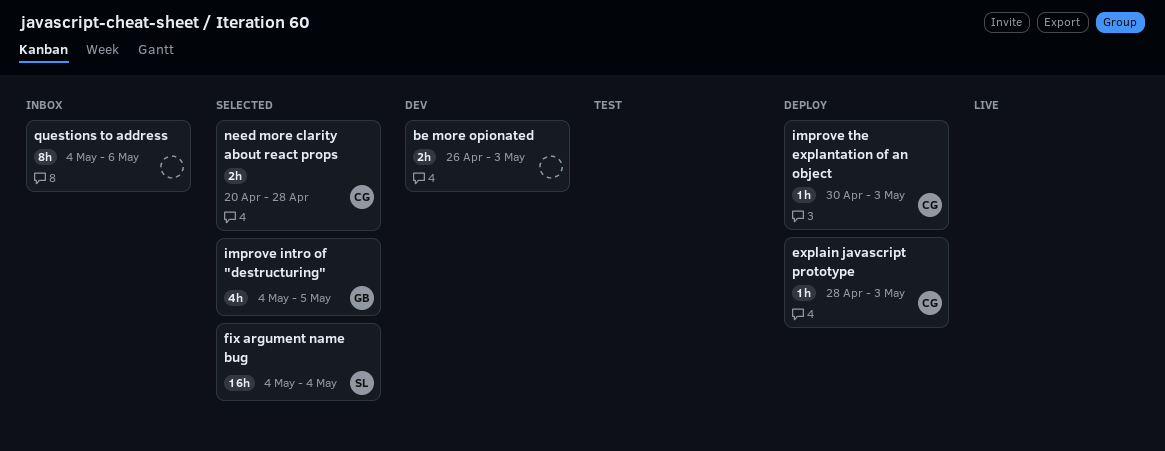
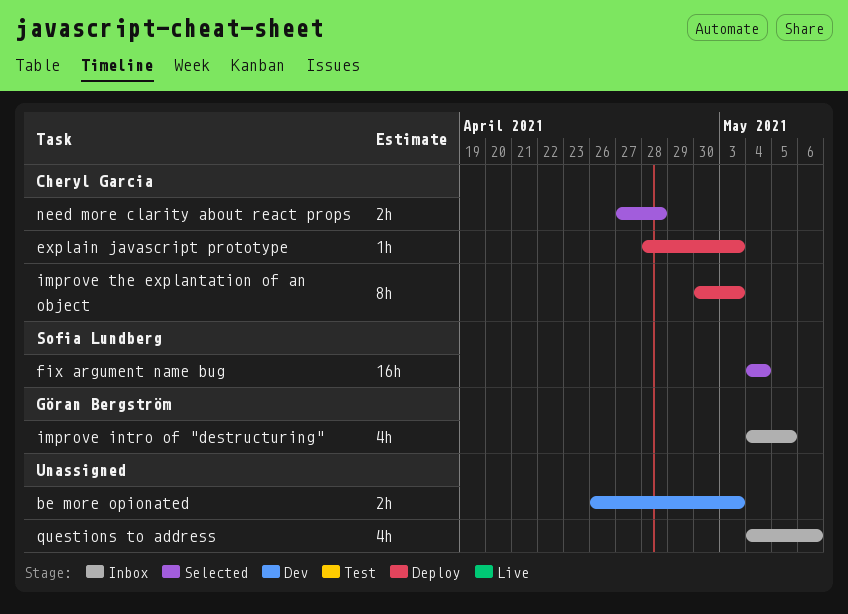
improve intro of "destructuring", status: Selected -> Inbox
improve the explantation of an object, estimate: 1h -> 8h
need more clarity about react props, start: Apr 20 -> Apr 27
questions to address, estimate: 8h -> 4h

